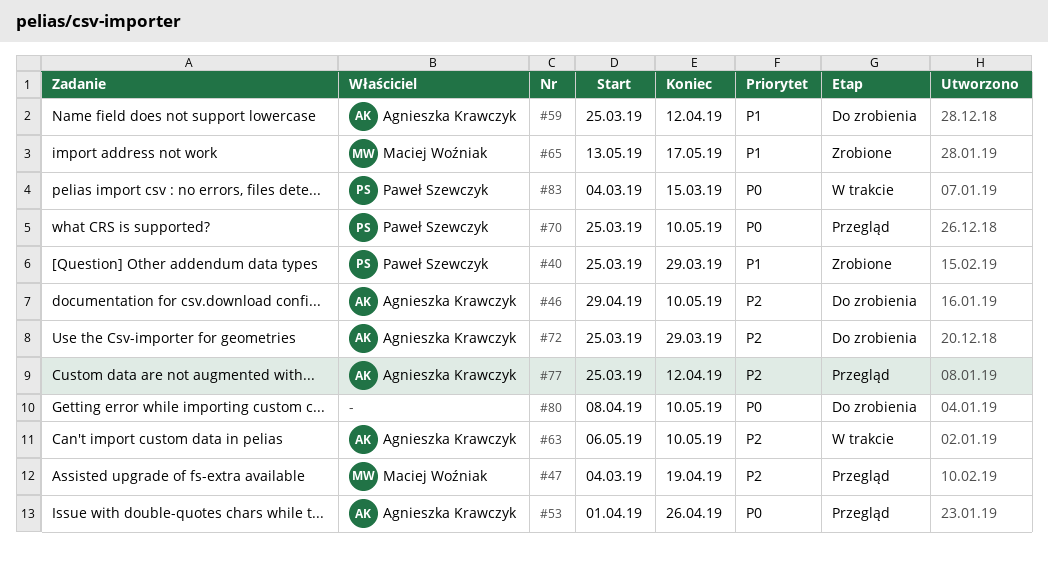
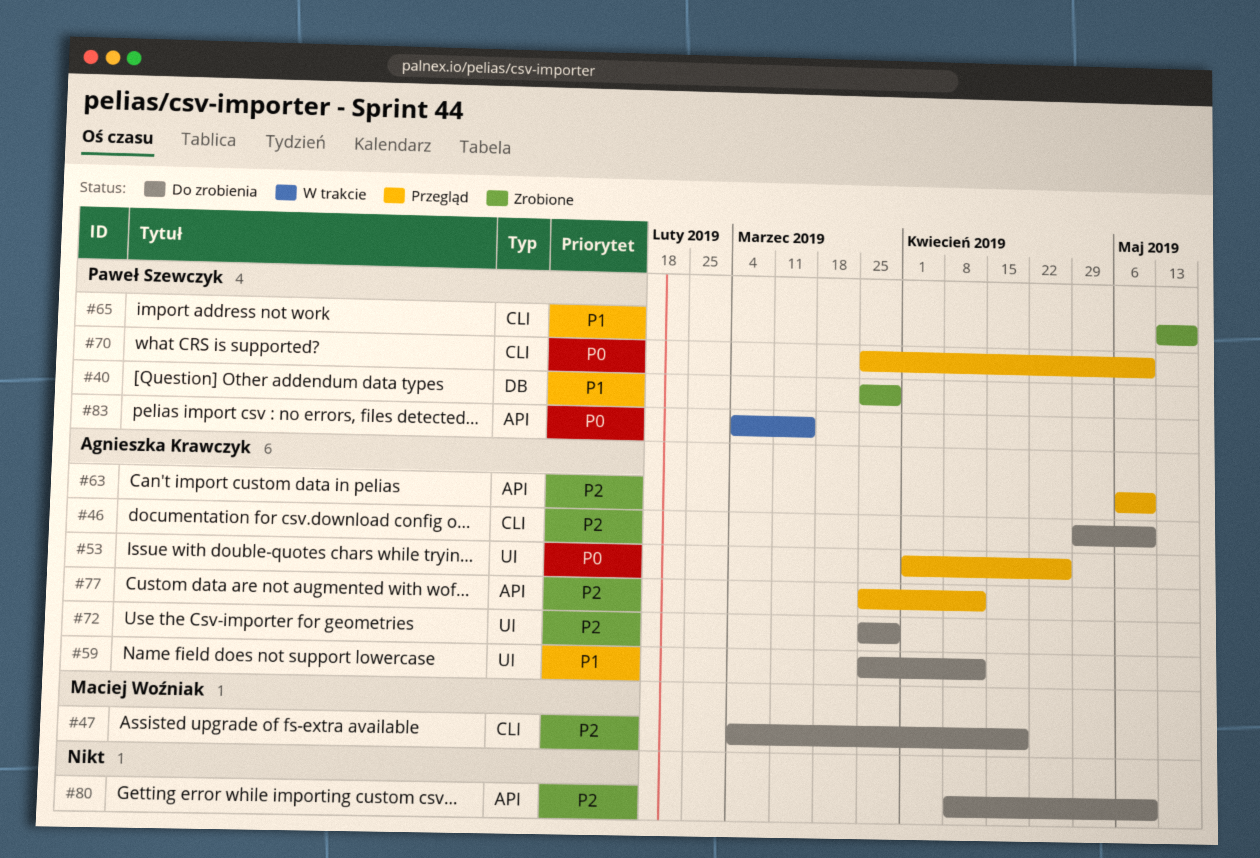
#47, status: Przegląd -> Do zrobienia
#63, status: W trakcie -> Przegląd
#65, owner: Maciej Woźniak -> Paweł Szewczyk
#80, priority: P0 -> P2

